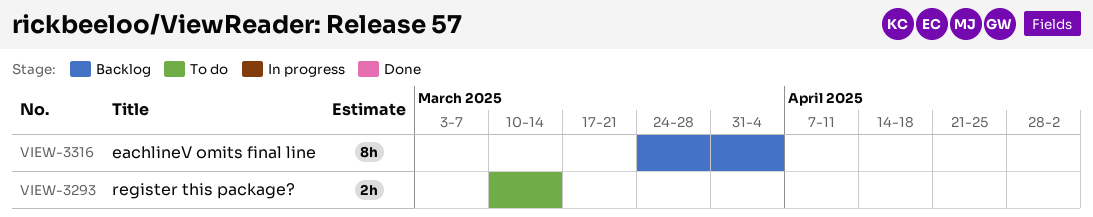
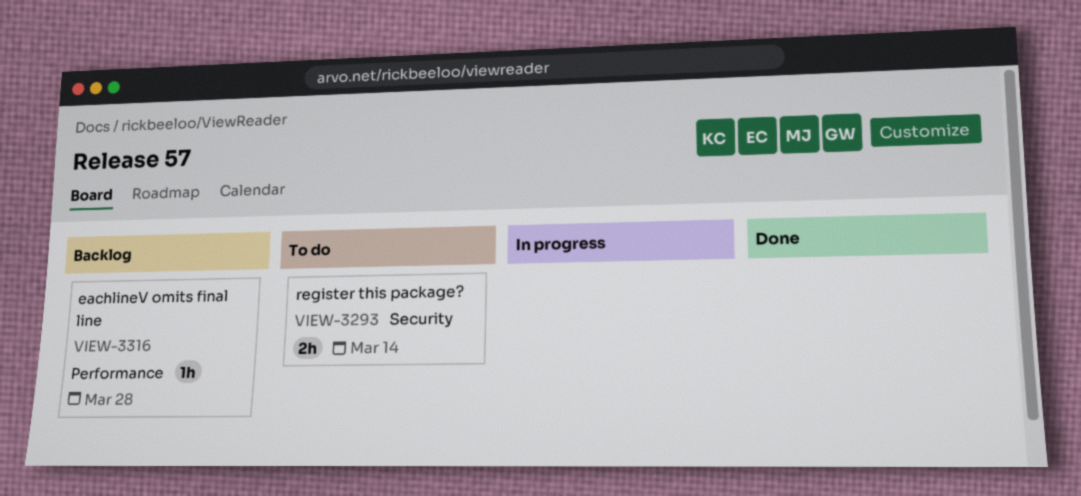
VIEW-3316, estimate: 8h -> 1h
VIEW-3316, due: Apr 4 -> Mar 28

